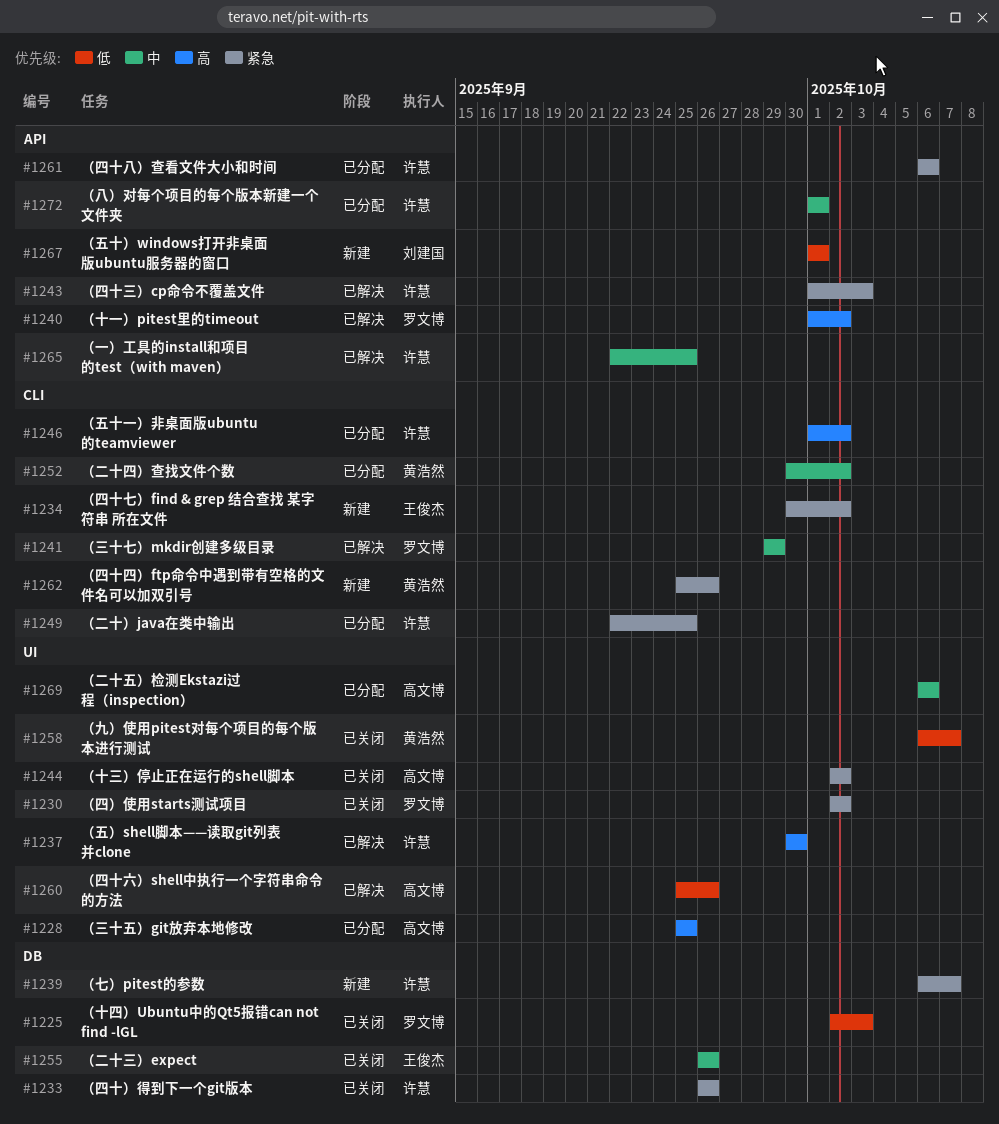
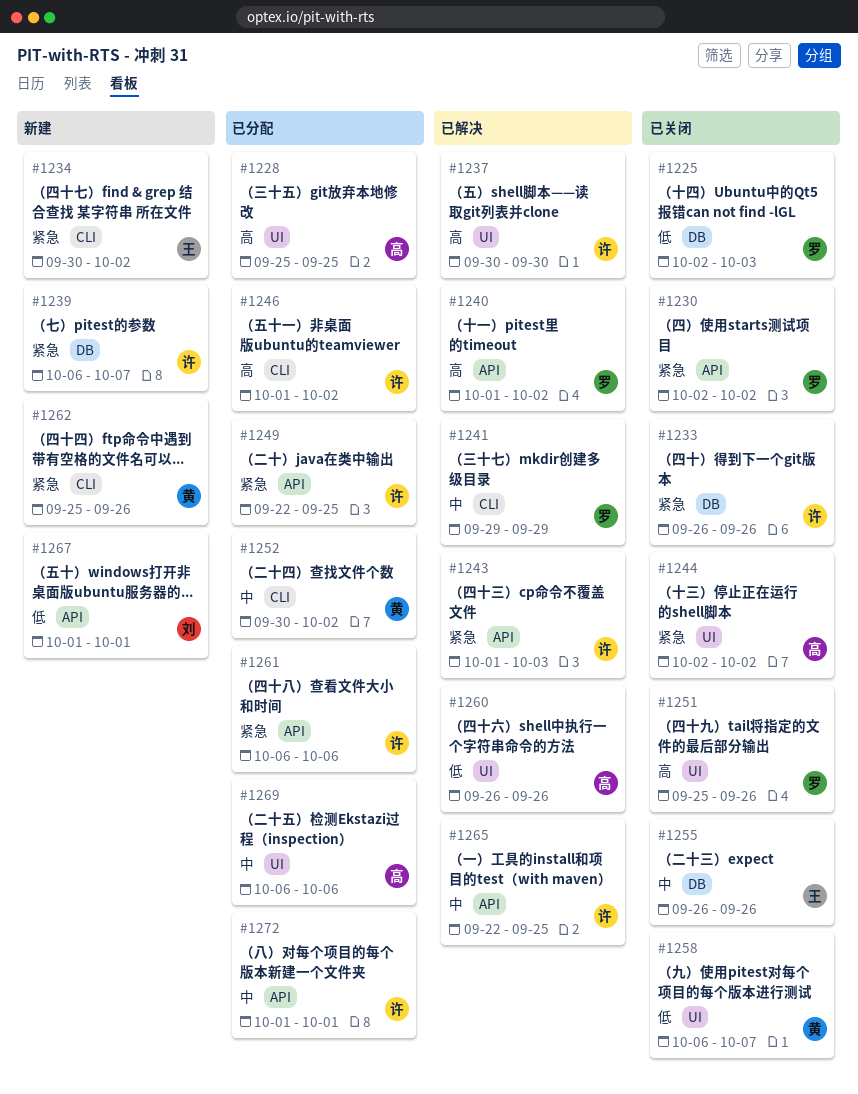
#1230, label: UI -> API
#1249, label: CLI -> API
#1251: none -> present
#1260, start: Sep 25 -> Sep 26

